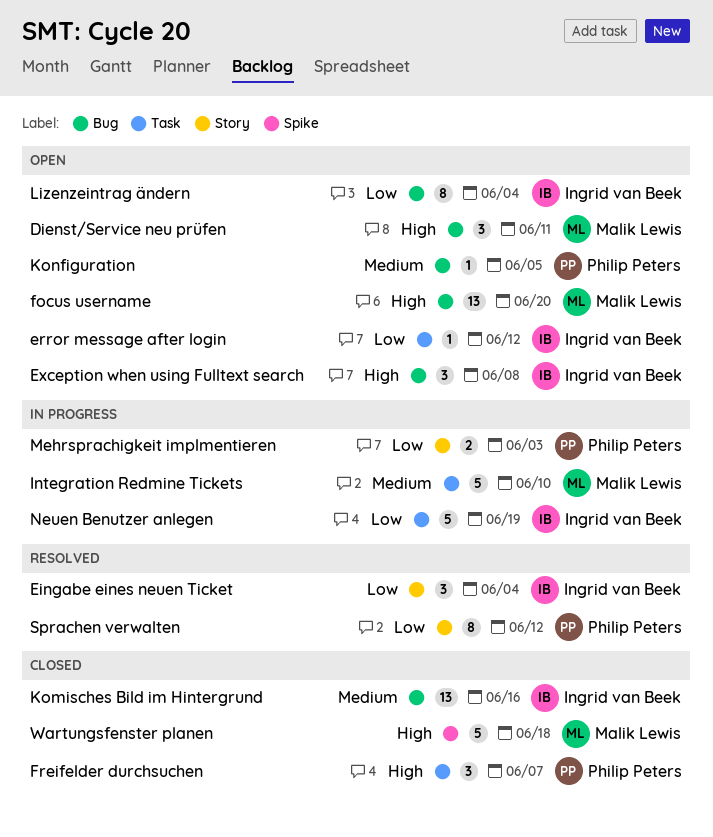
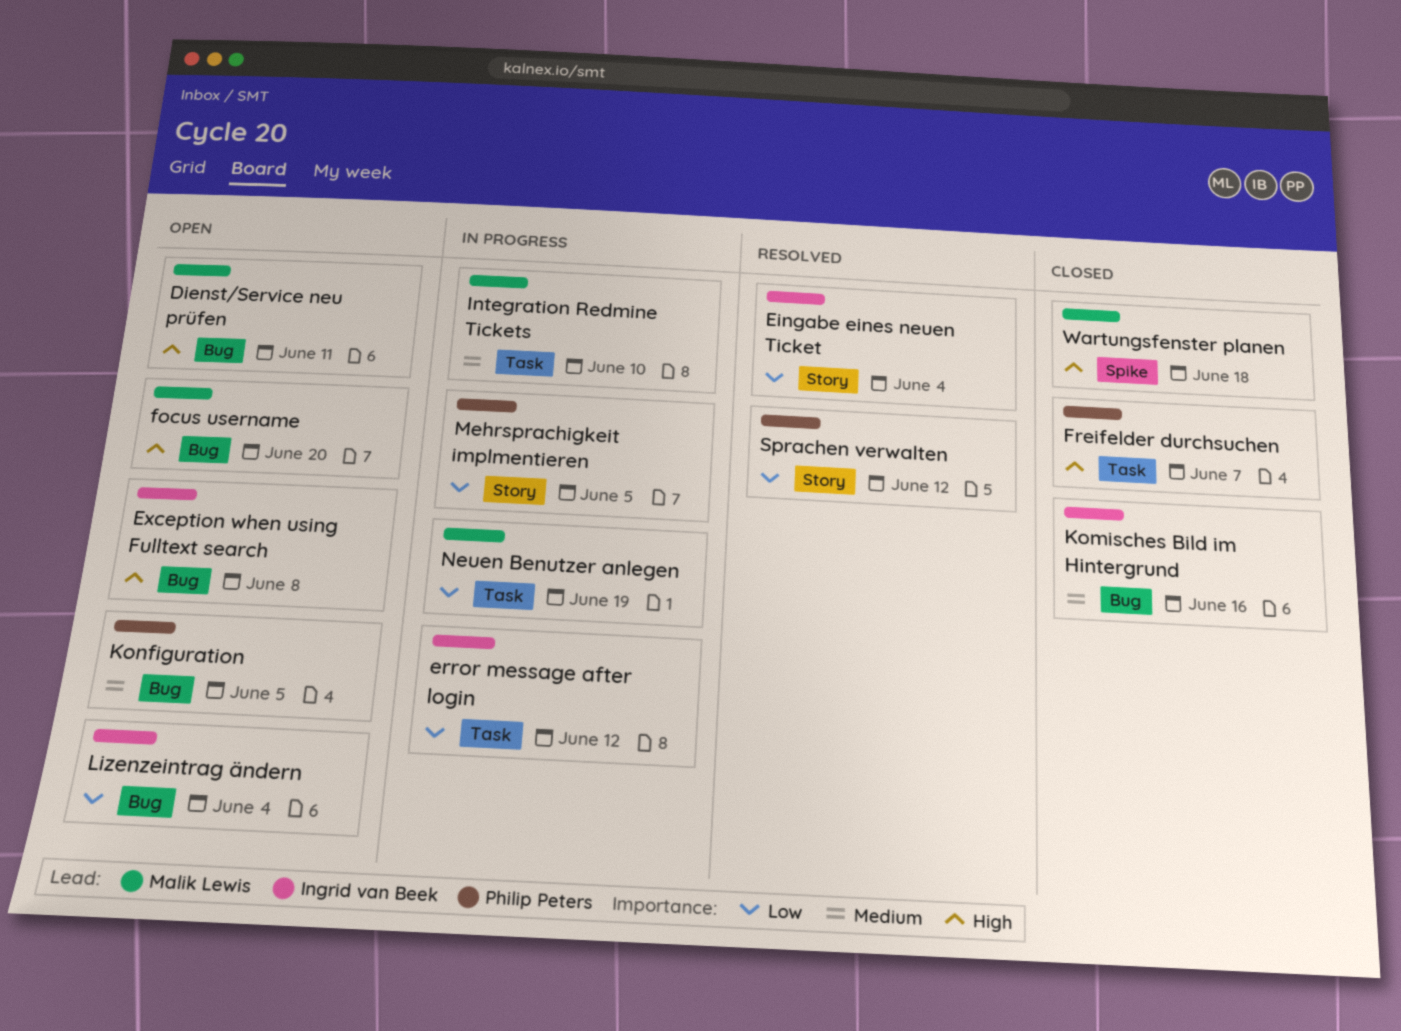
error message after login, status: Open -> In progress
Mehrsprachigkeit implmentieren, due: Jun 3 -> Jun 5
Neuen Benutzer anlegen, owner: Ingrid van Beek -> Malik Lewis

